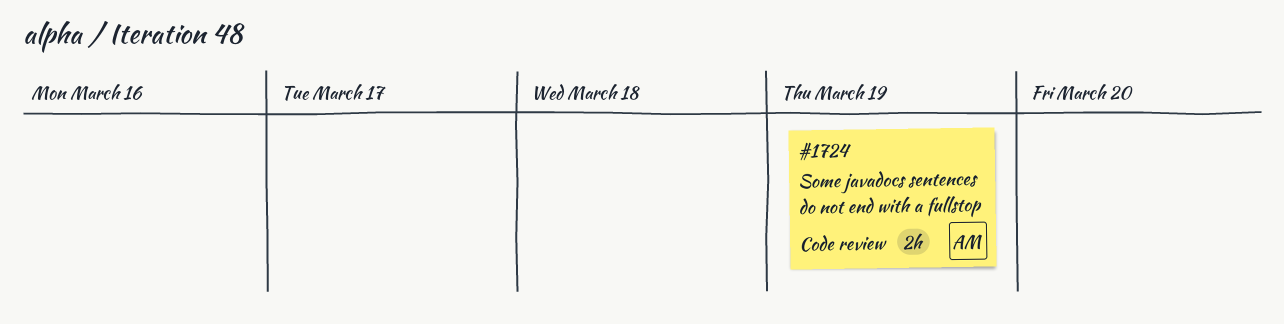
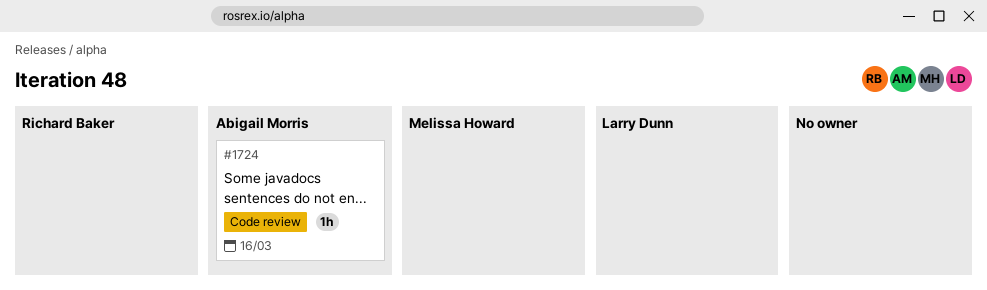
#1724, estimate: 2h -> 1h
#1724, due: Mar 19 -> Mar 16

